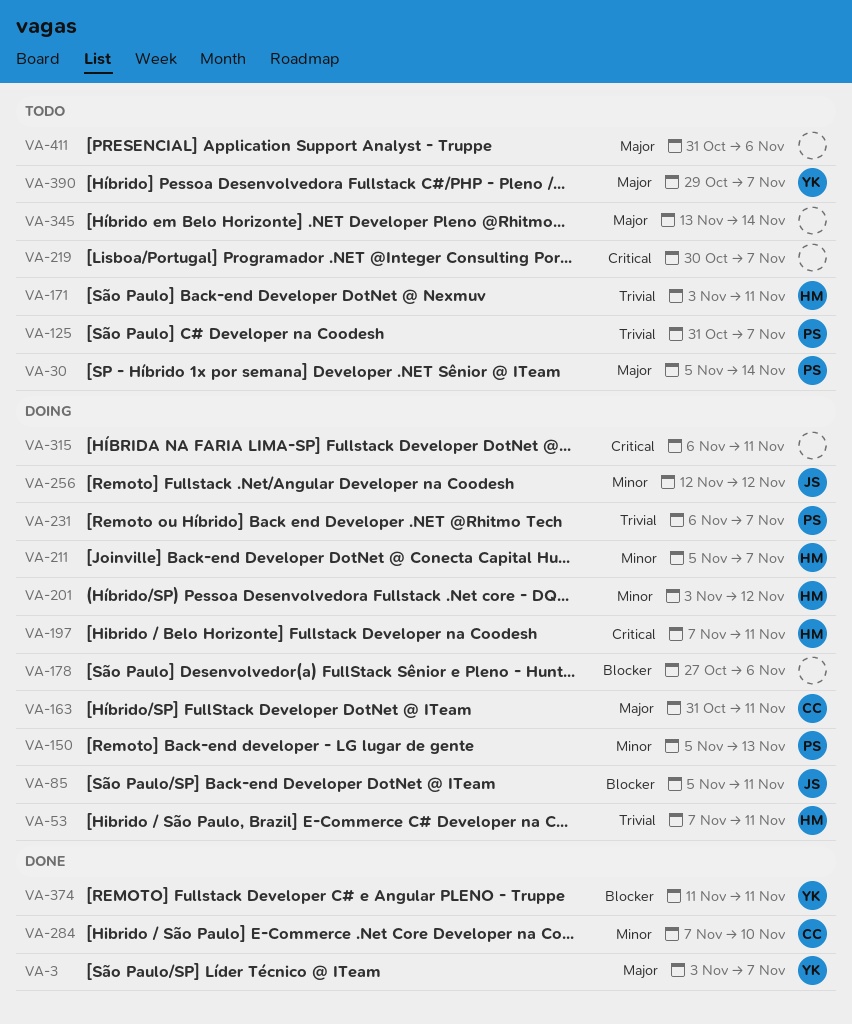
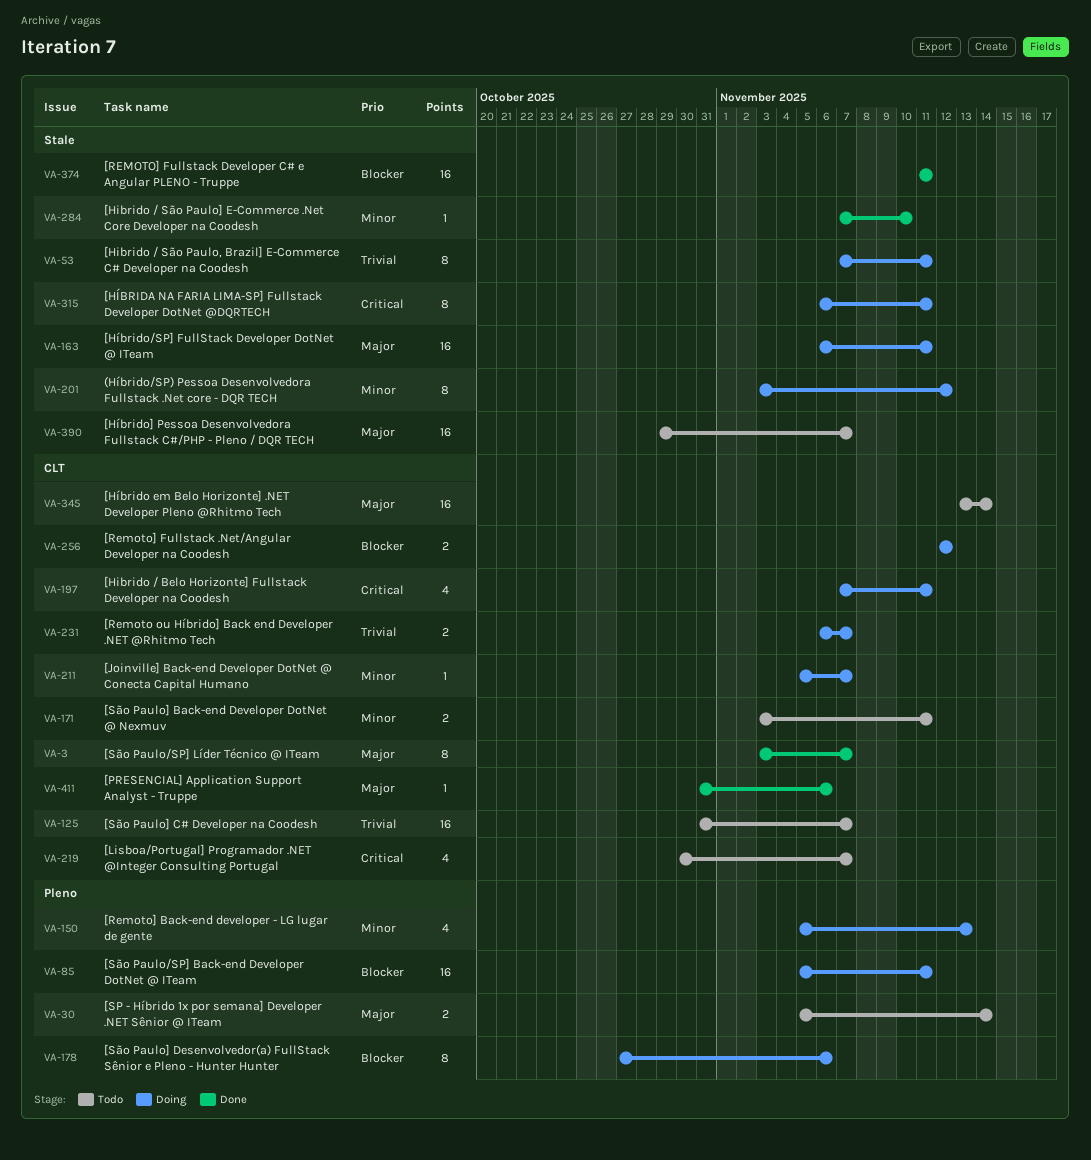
VA-163, start: Oct 31 -> Nov 6
VA-171, priority: Trivial -> Minor
VA-256, priority: Minor -> Blocker
VA-411, status: Todo -> Done

